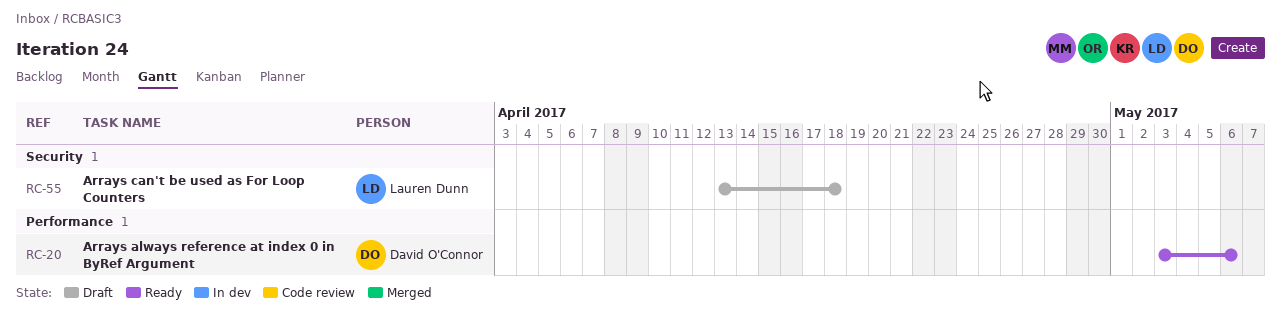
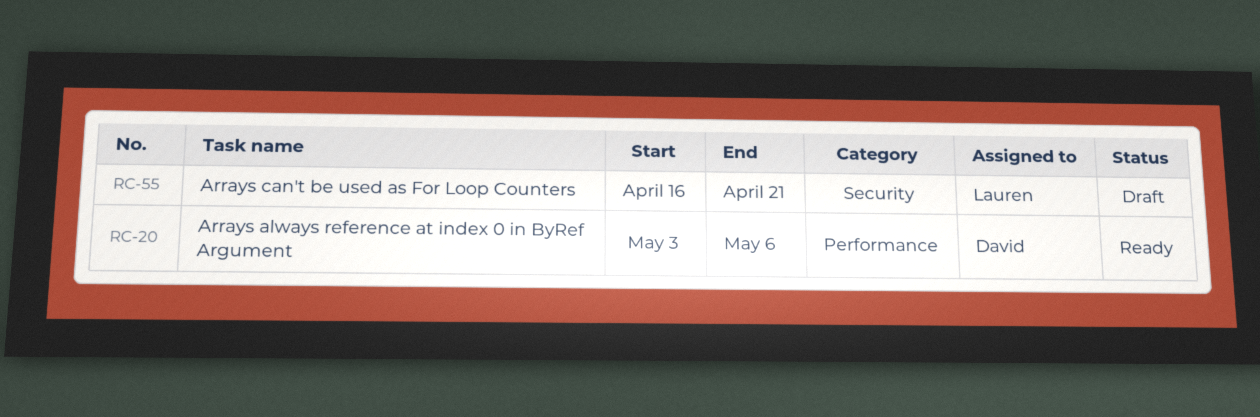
RC-55, start: Apr 13 -> Apr 16
RC-55, due: Apr 18 -> Apr 21

